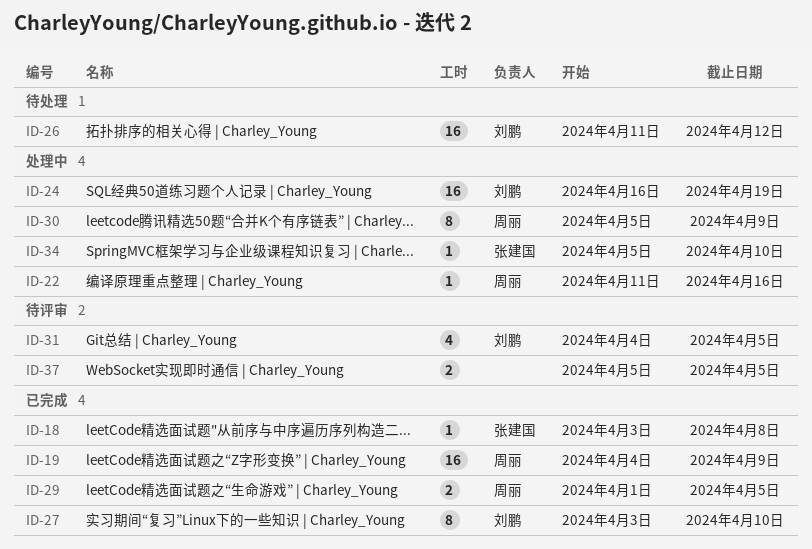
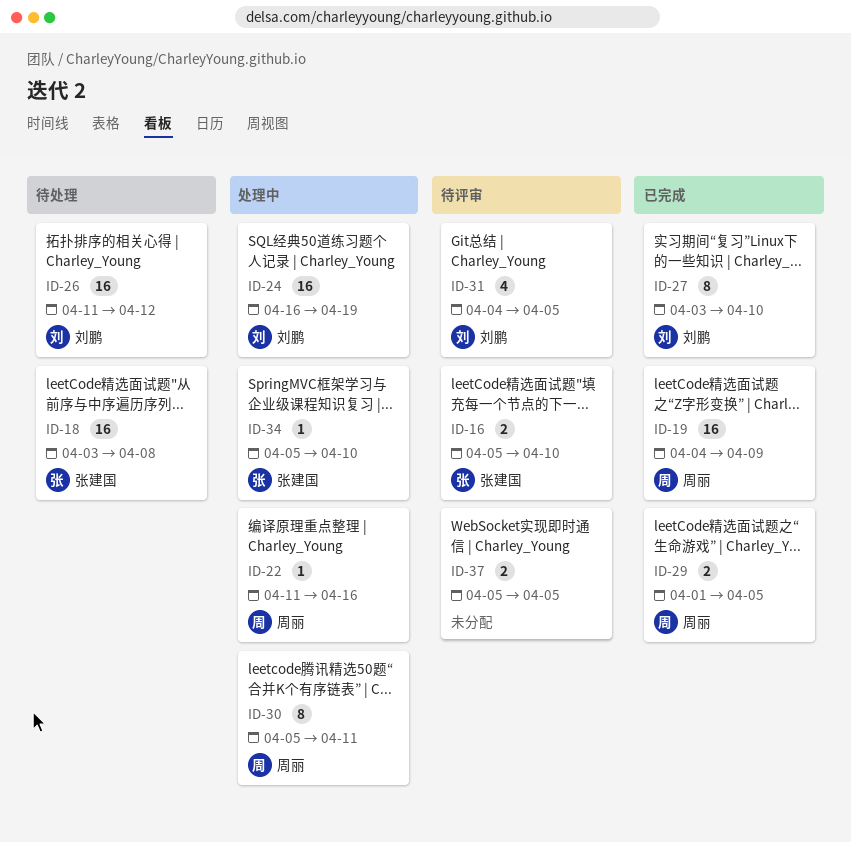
ID-16: none -> present
ID-18, status: 已完成 -> 待处理
ID-18, estimate: 1 -> 16
ID-30, due: Apr 9 -> Apr 11

